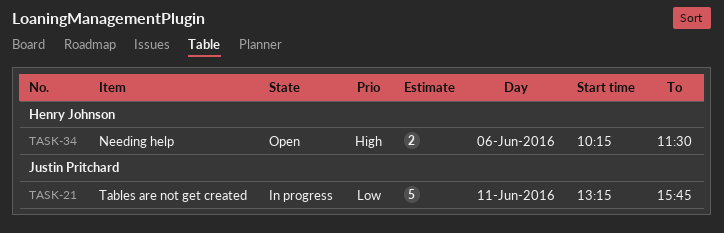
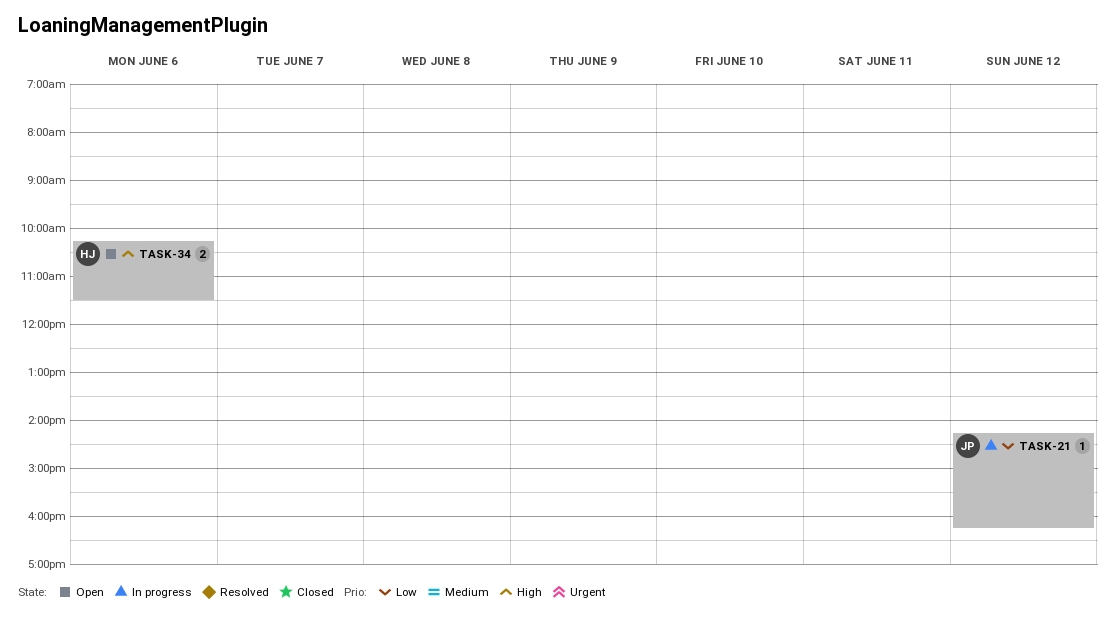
TASK-21, estimate: 5 -> 1
TASK-21, day: Jun 11 -> Jun 12
TASK-21, begins: 13:15 -> 14:15
TASK-21, ends: 15:45 -> 16:15

